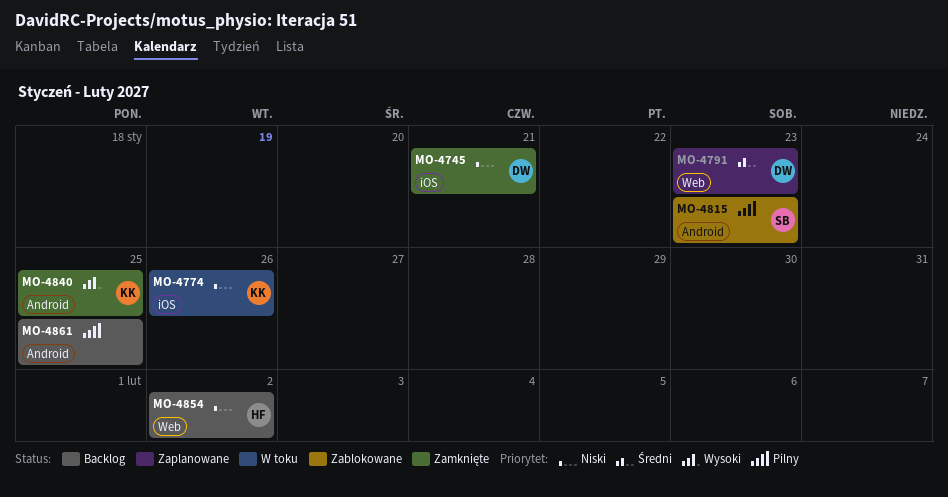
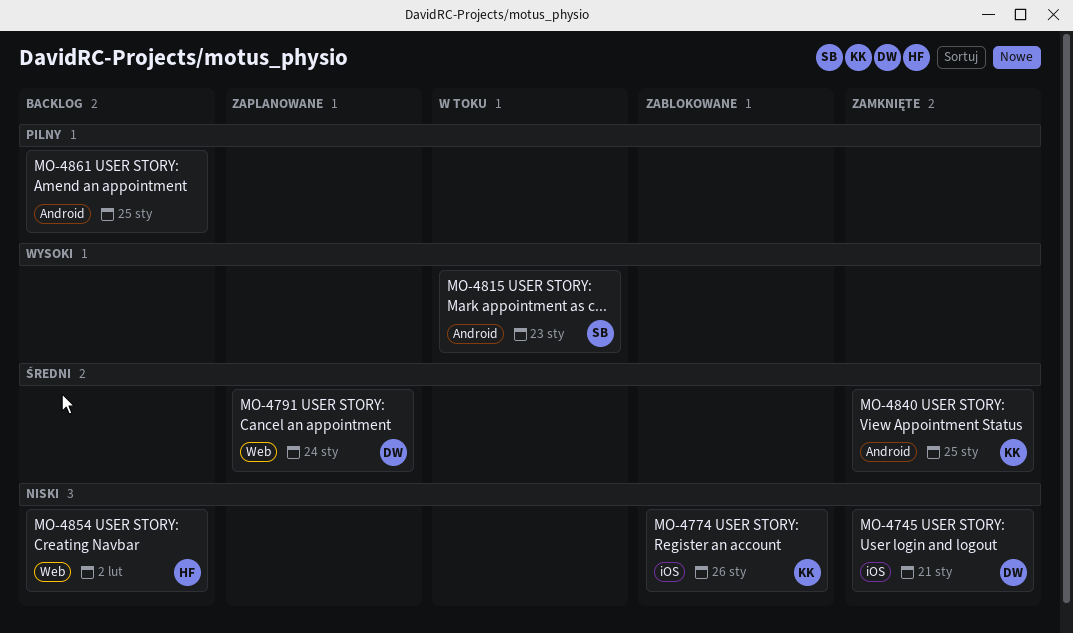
MO-4774, status: W toku -> Zablokowane
MO-4791, due: Jan 23 -> Jan 24
MO-4815, status: Zablokowane -> W toku
MO-4815, priority: Pilny -> Wysoki
MO-4840, priority: Wysoki -> Średni

